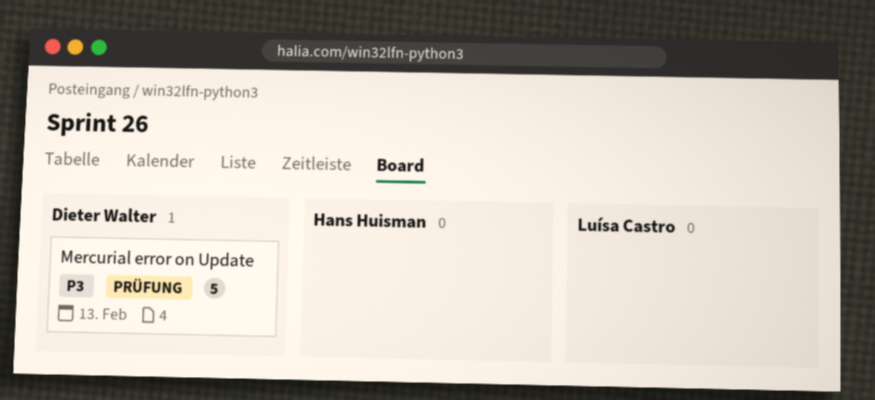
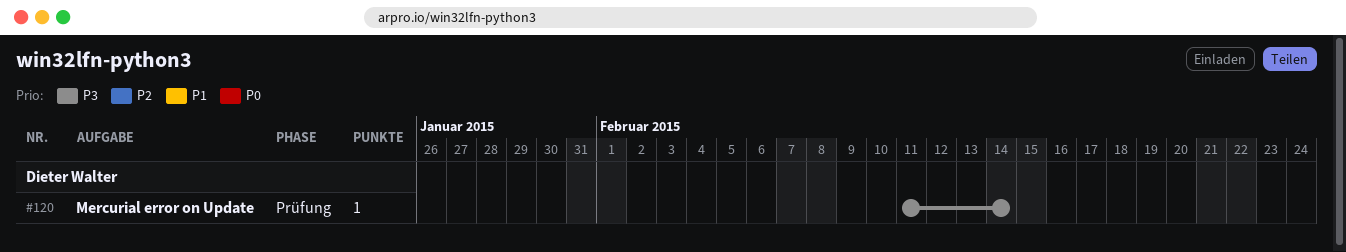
Mercurial error on Update, estimate: 5 -> 1
Mercurial error on Update, due: Feb 13 -> Feb 14

